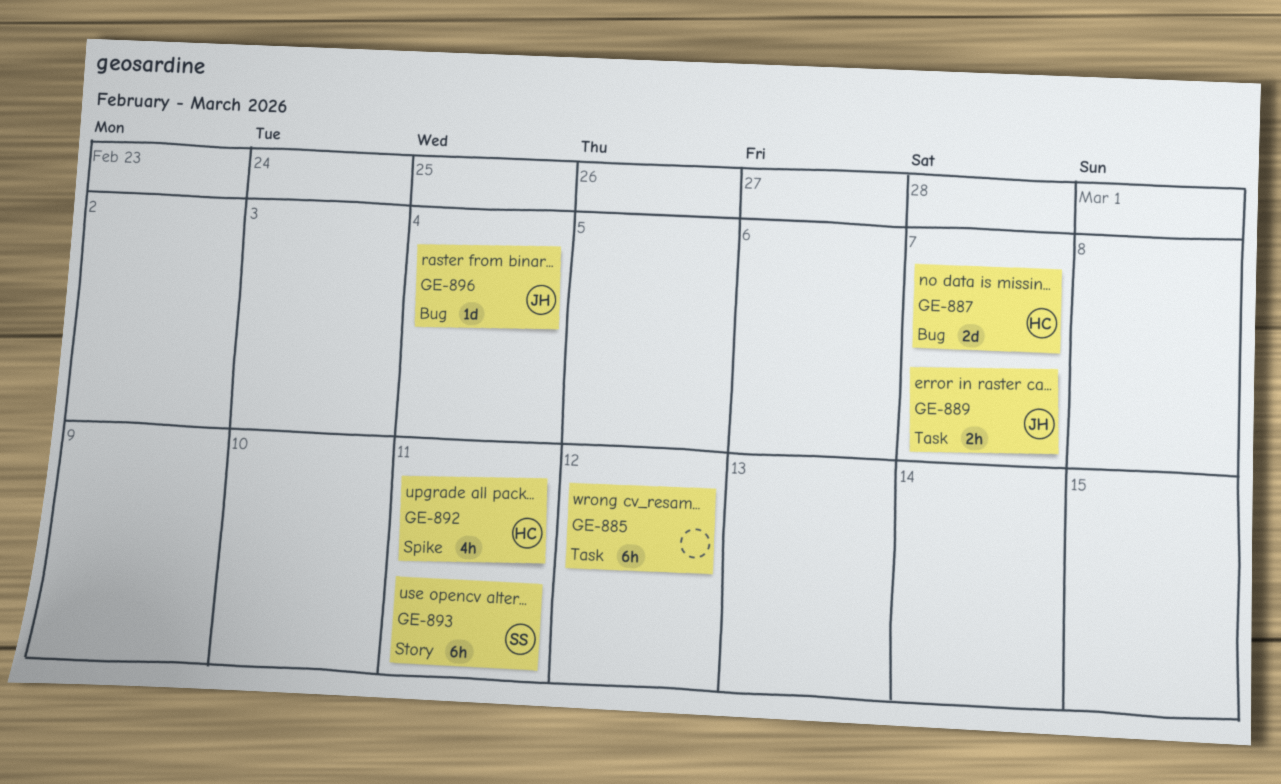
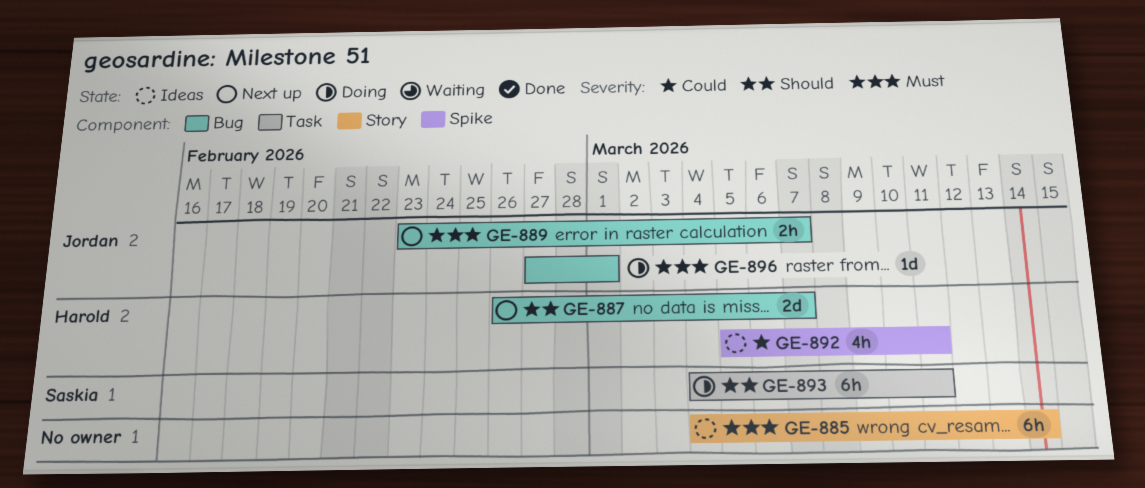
GE-885, label: Task -> Story
GE-885, due: Mar 12 -> Mar 14
GE-889, label: Task -> Bug
GE-893, label: Story -> Task
GE-896, due: Mar 4 -> Mar 1

